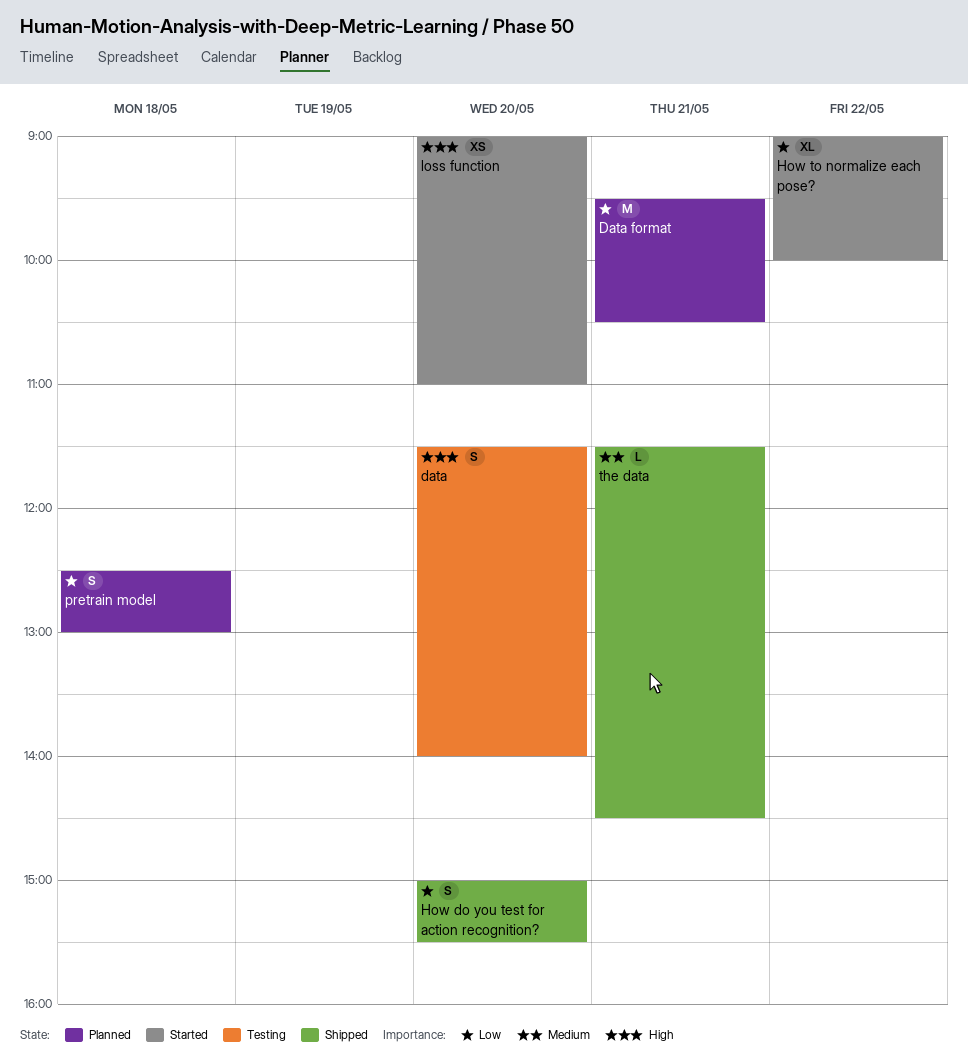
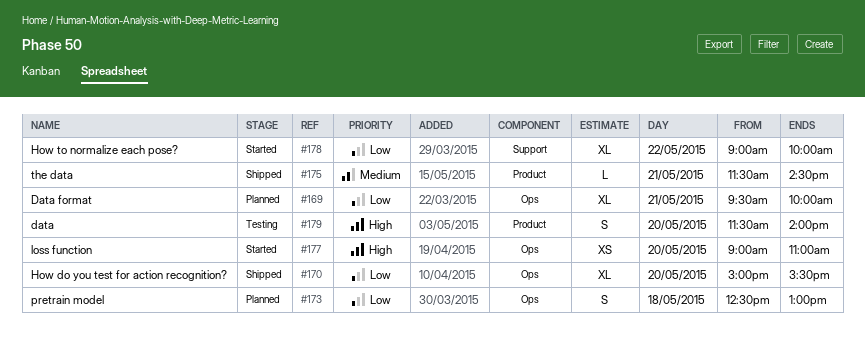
Data format, estimate: M -> XL
Data format, ends: 10:30 -> 10:00
How do you test for action recognition?, estimate: S -> XL

